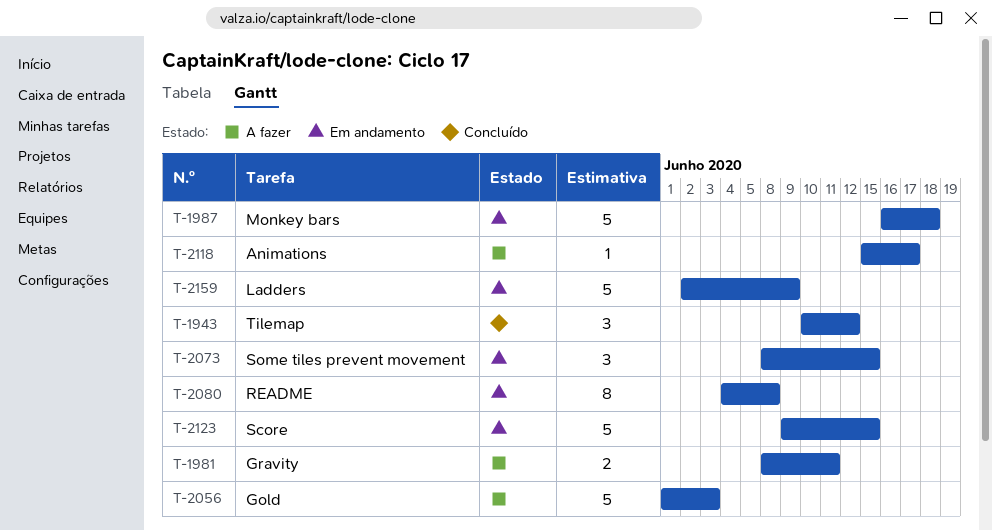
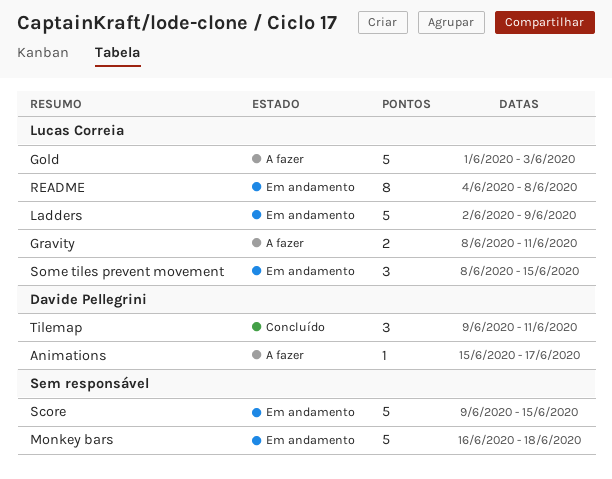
Tilemap, start: Jun 10 -> Jun 9
Tilemap, due: Jun 12 -> Jun 11

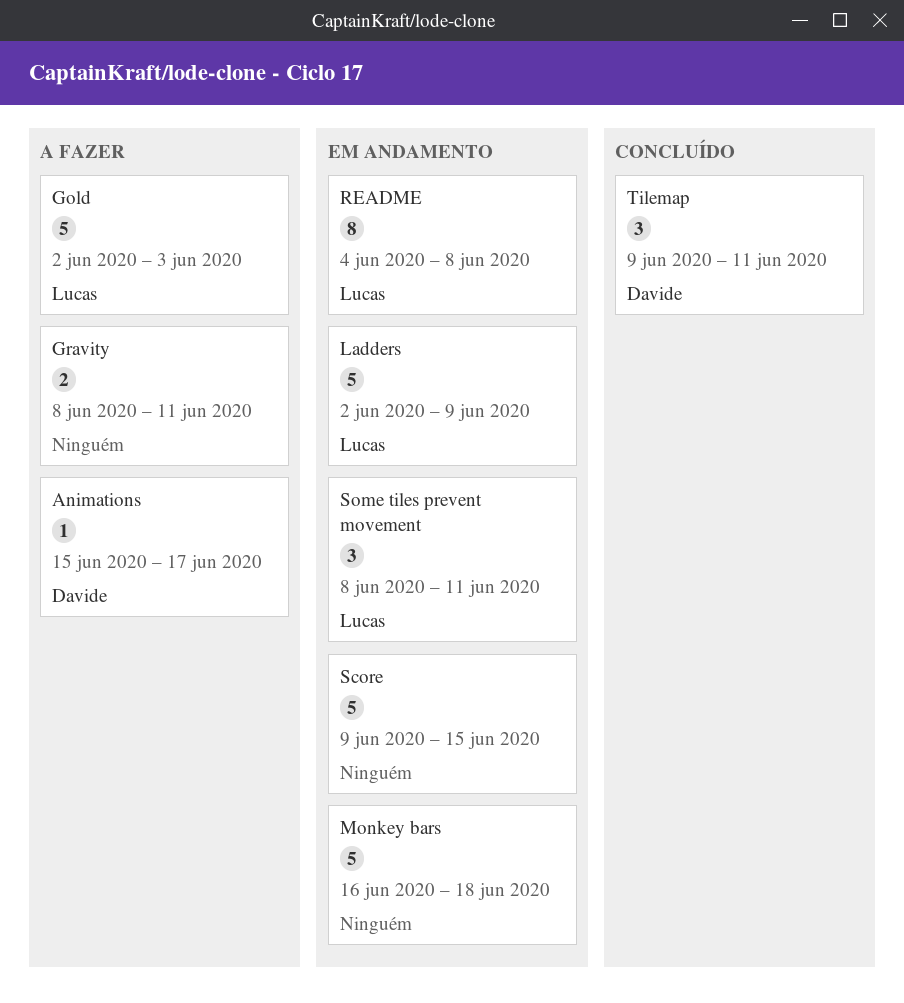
Gold, start: Jun 1 -> Jun 2
Gravity, owner: Lucas Correia -> none
Some tiles prevent movement, due: Jun 15 -> Jun 11

